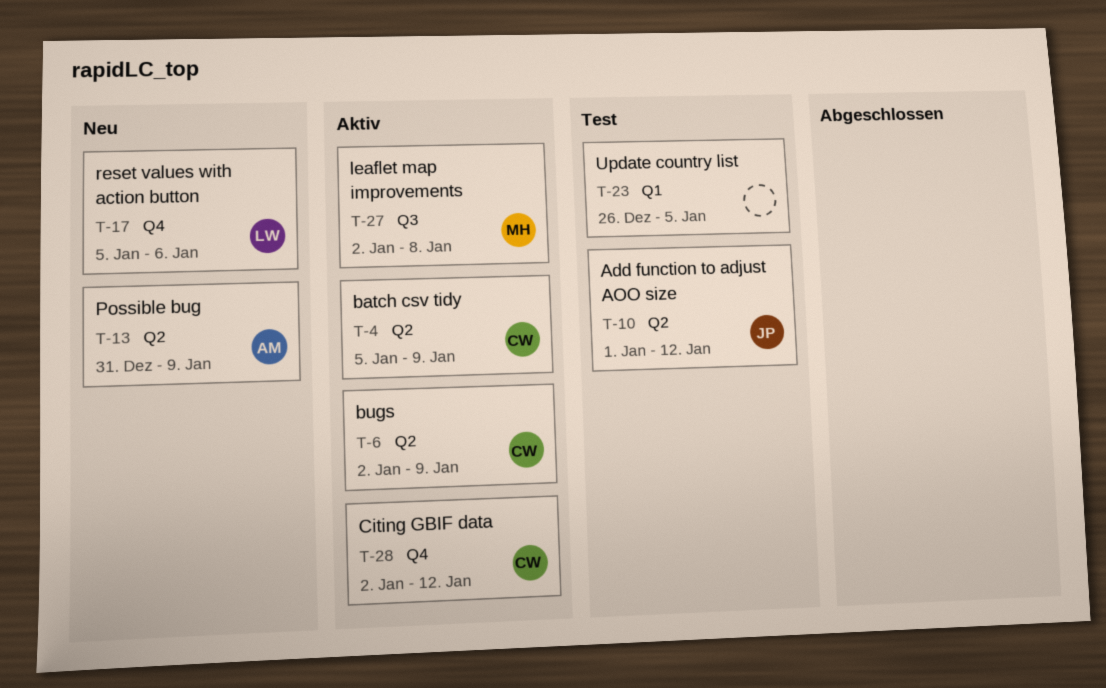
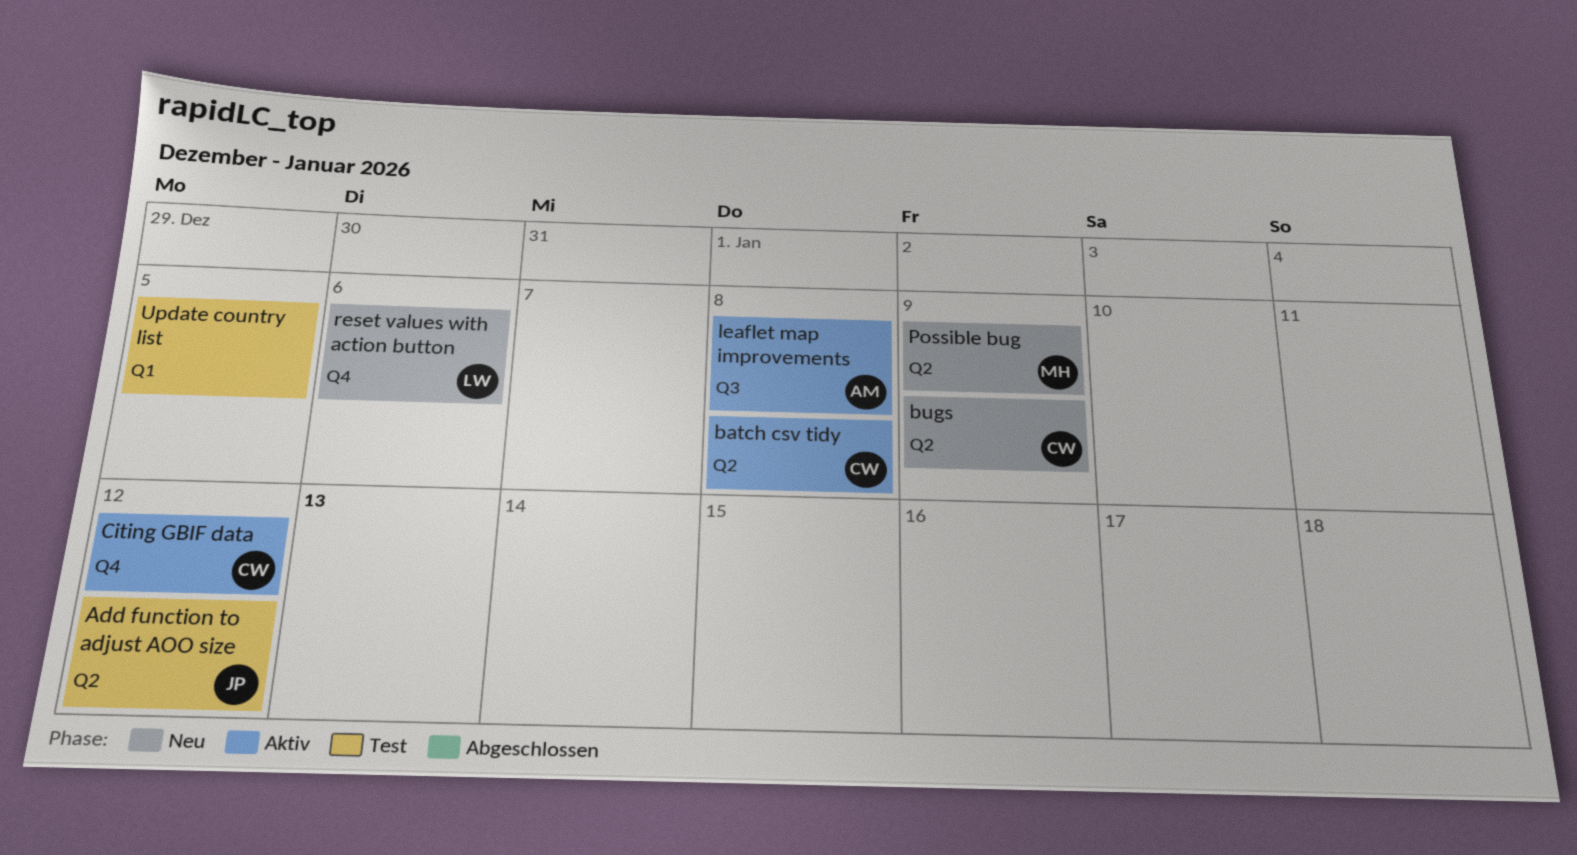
batch csv tidy, due: Jan 9 -> Jan 8
bugs, status: Aktiv -> Neu
leaflet map improvements, owner: MH -> AM
Possible bug, owner: AM -> MH

